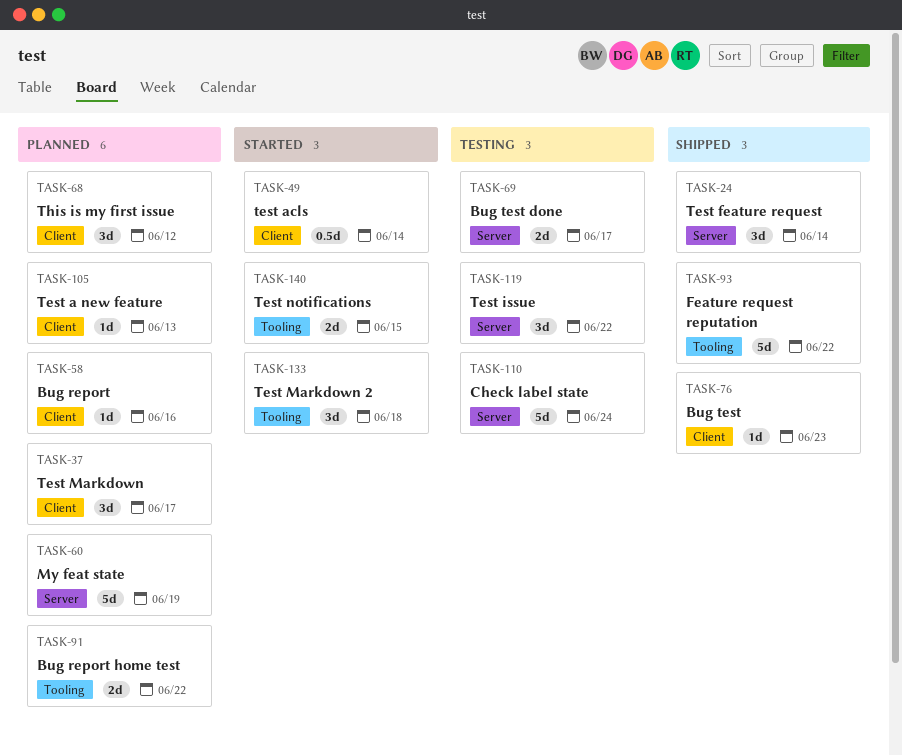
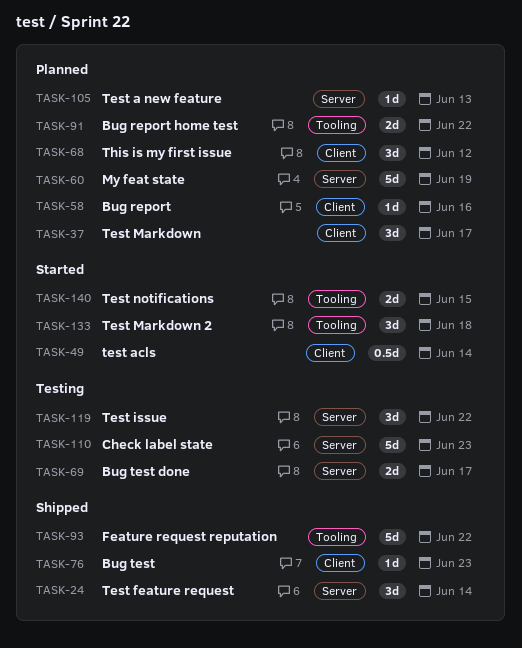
TASK-105, label: Client -> Server
TASK-110, due: Jun 24 -> Jun 23

